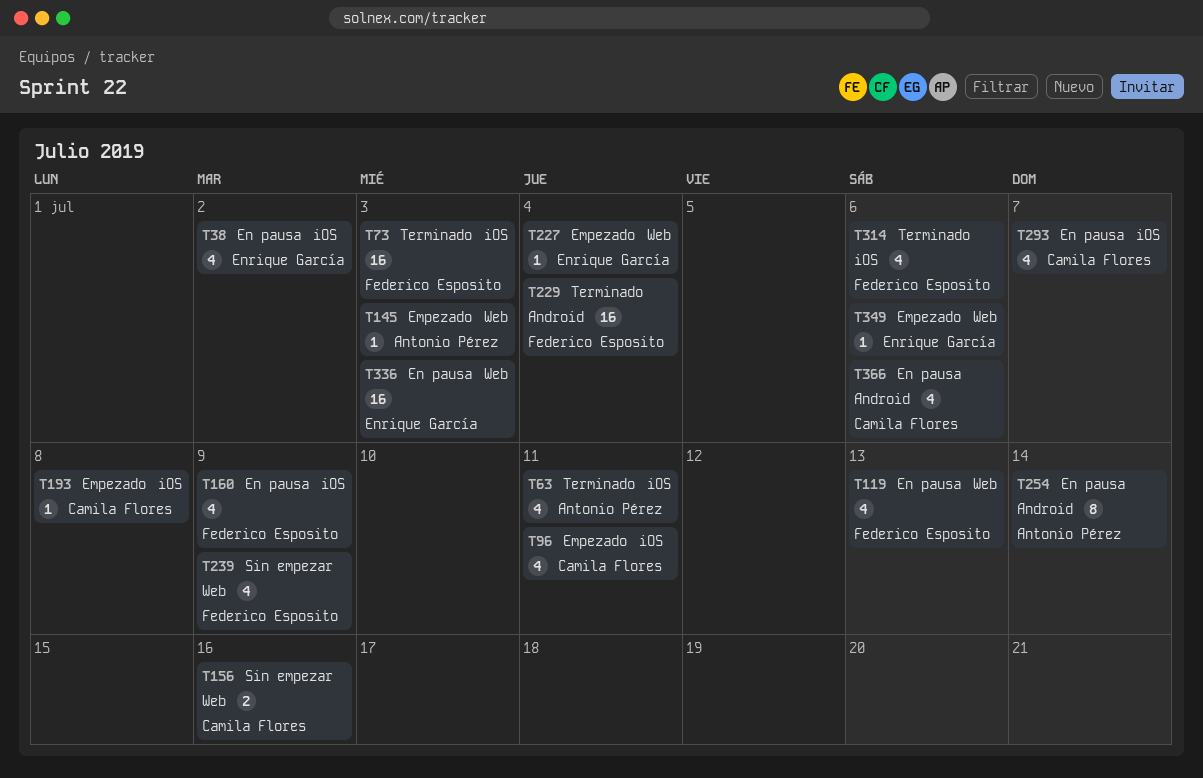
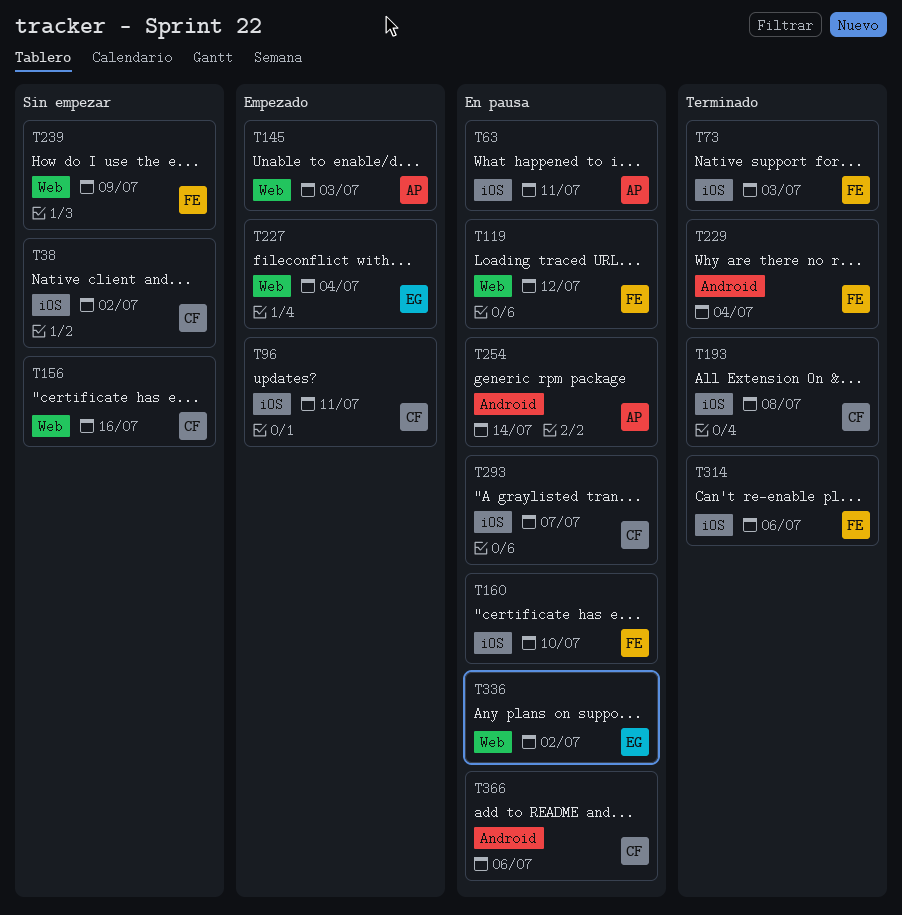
T38, status: En pausa -> Sin empezar
T38, owner: Enrique García -> Camila Flores
T63, status: Terminado -> En pausa
T119, due: Jul 13 -> Jul 12
T160, due: Jul 9 -> Jul 10
T193, status: Empezado -> Terminado
T336, due: Jul 3 -> Jul 2
T349: present -> none

